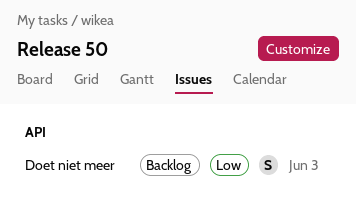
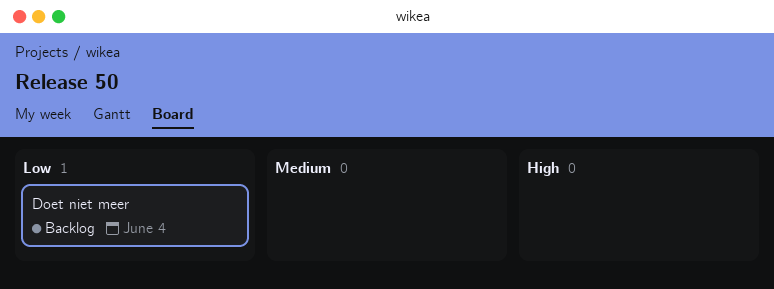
Doet niet meer, due: Jun 3 -> Jun 4

